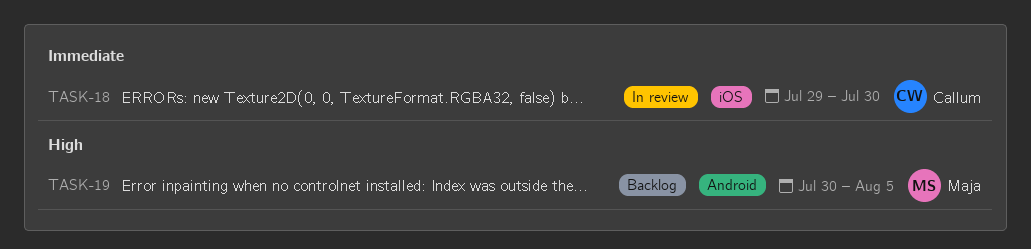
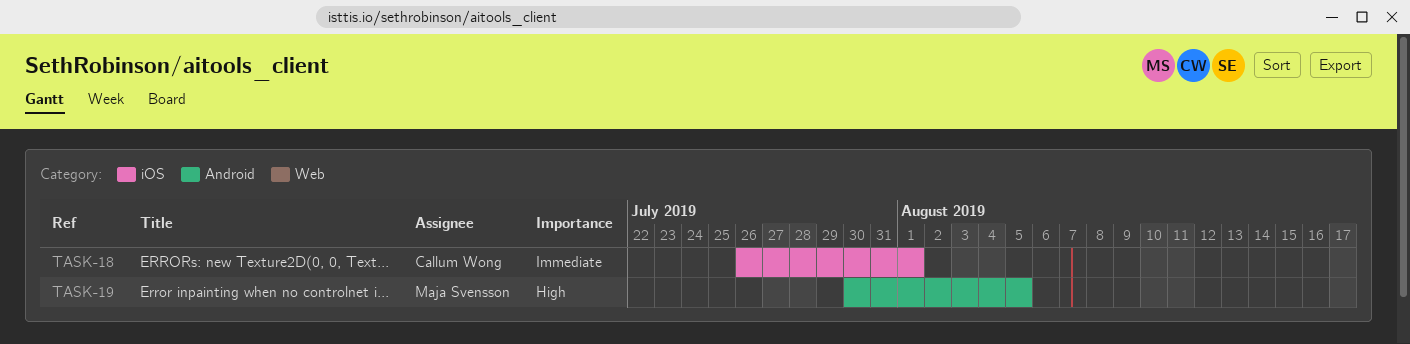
TASK-18, start: Jul 29 -> Jul 26
TASK-18, due: Jul 30 -> Aug 1

